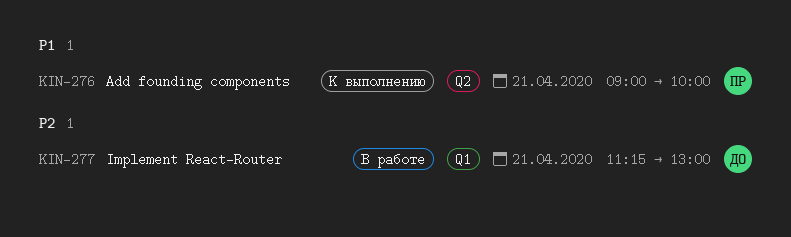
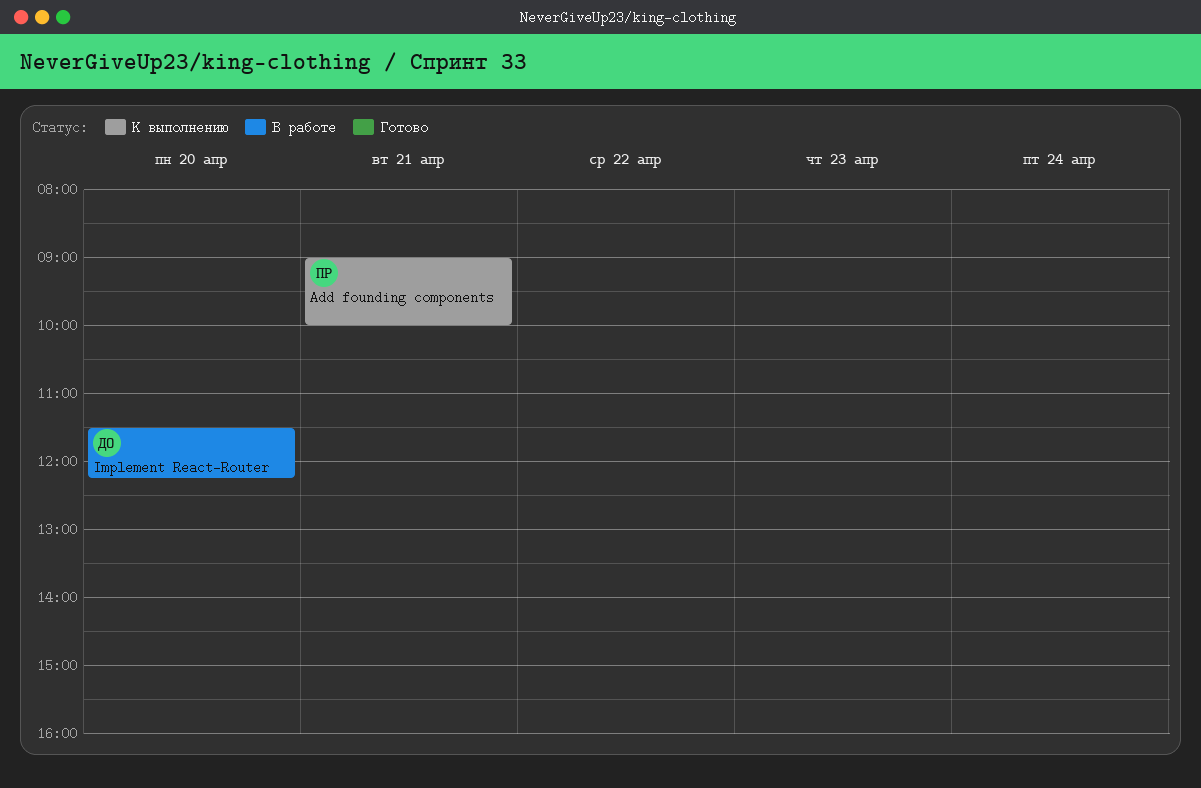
Implement React-Router, day: Apr 21 -> Apr 20
Implement React-Router, begins: 11:15 -> 11:30
Implement React-Router, ends: 13:00 -> 12:15

